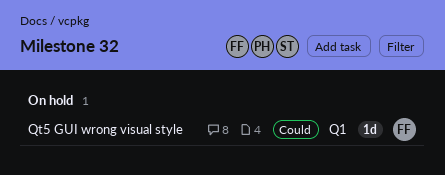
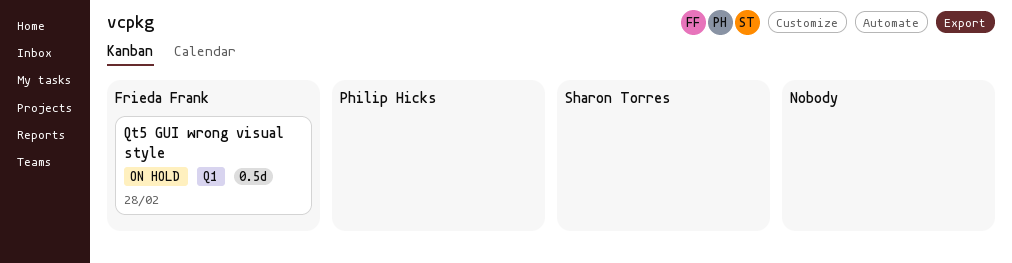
Qt5 GUI wrong visual style, estimate: 1d -> 0.5d

